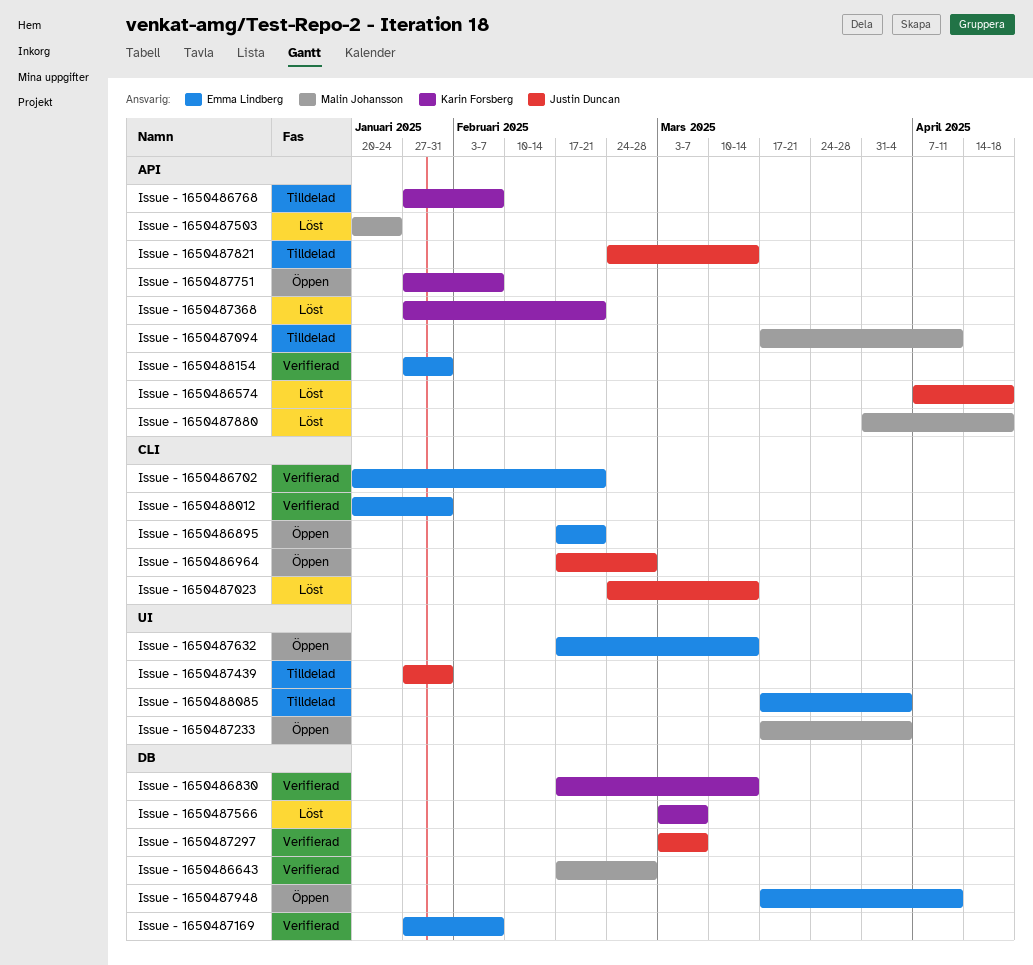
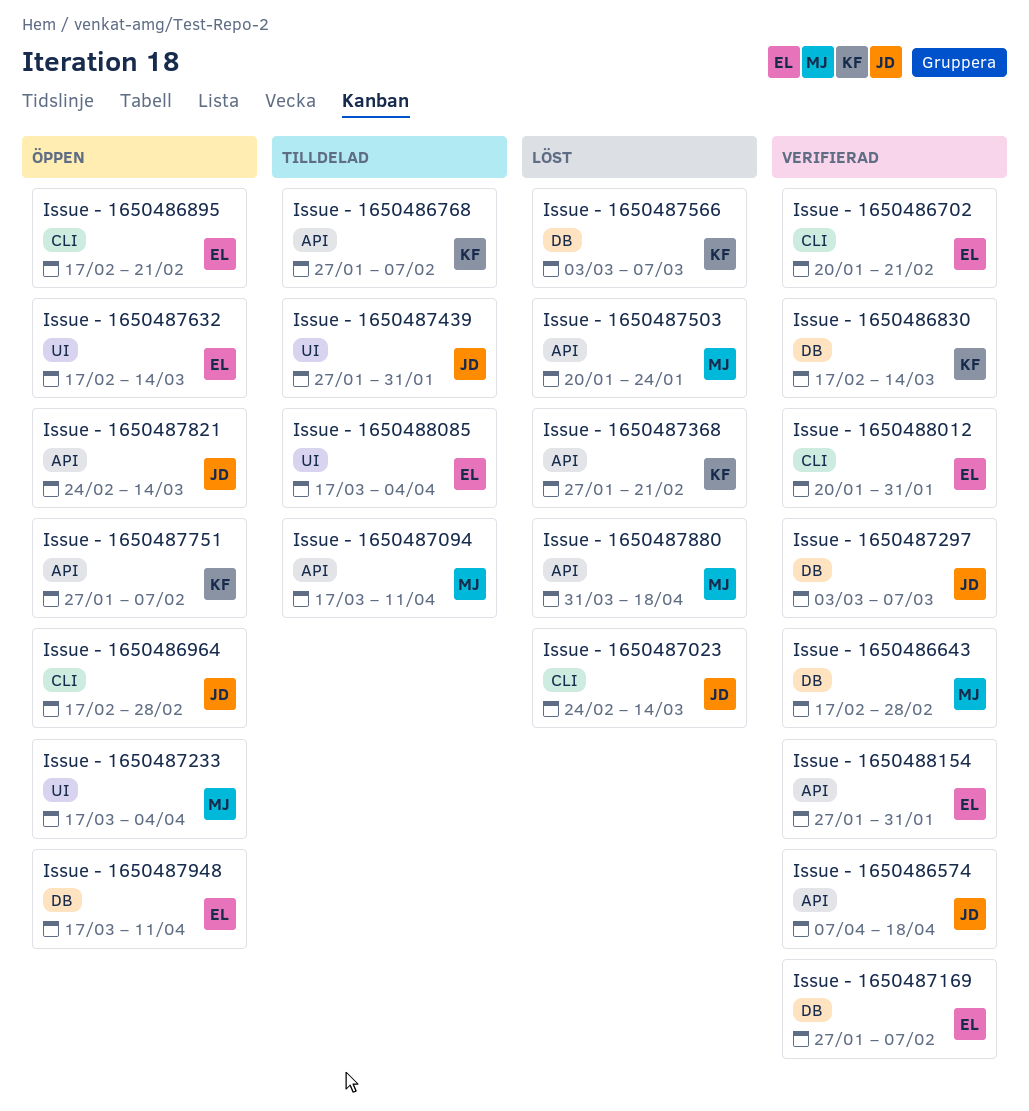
Issue - 1650486574, status: Löst -> Verifierad
Issue - 1650487821, status: Tilldelad -> Öppen

